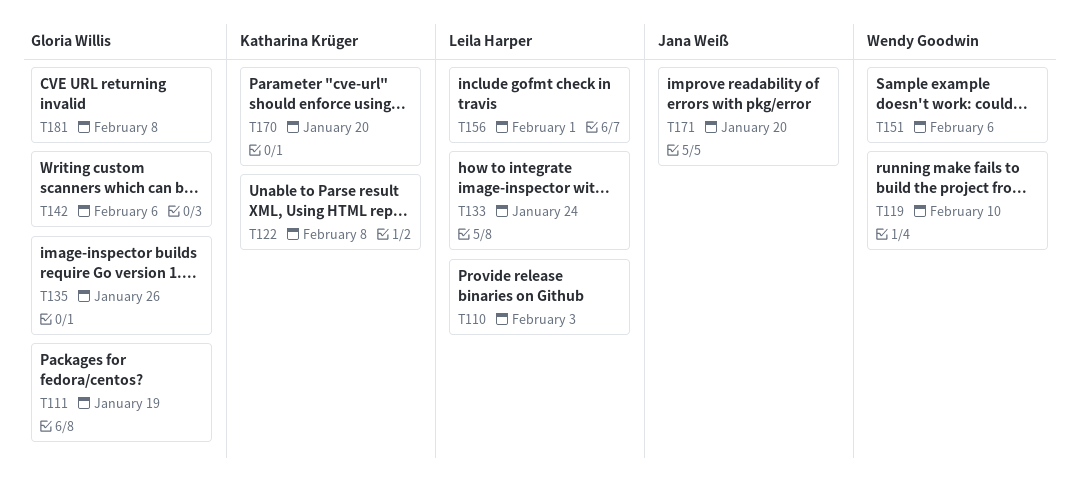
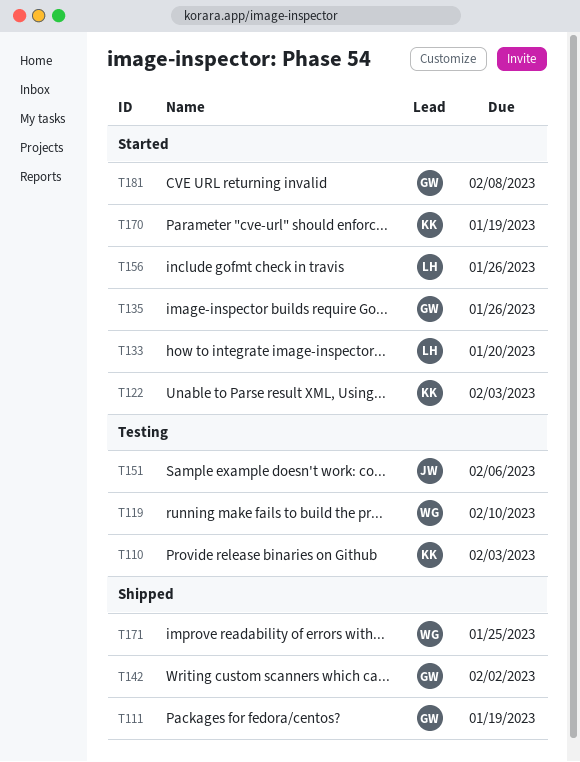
T110, owner: Leila Harper -> Katharina Krüger
T122, due: Feb 8 -> Feb 3
T133, due: Jan 24 -> Jan 20
T142, due: Feb 6 -> Feb 2
T151, owner: Wendy Goodwin -> Jana Weiß
T156, due: Feb 1 -> Jan 26
T170, due: Jan 20 -> Jan 19
T171, owner: Jana Weiß -> Wendy Goodwin
T171, due: Jan 20 -> Jan 25

